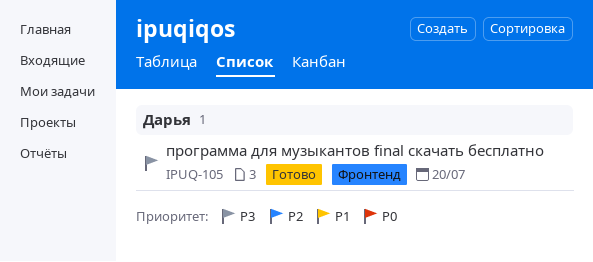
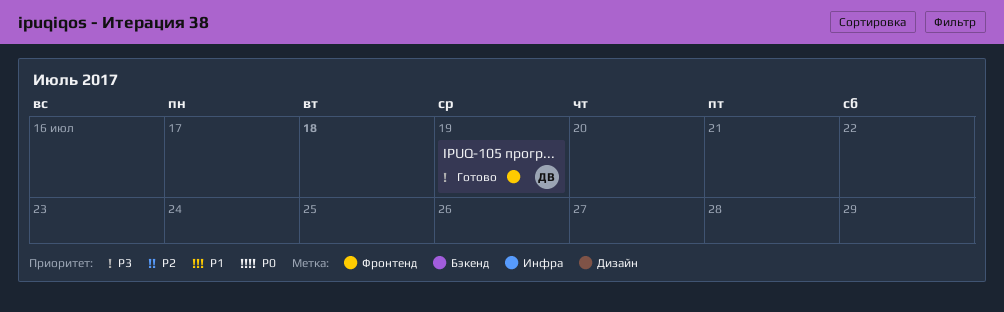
IPUQ-105, due: Jul 20 -> Jul 19

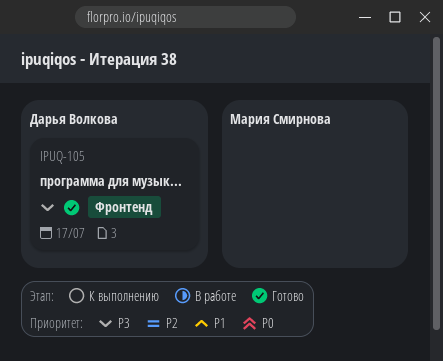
IPUQ-105, due: Jul 19 -> Jul 17

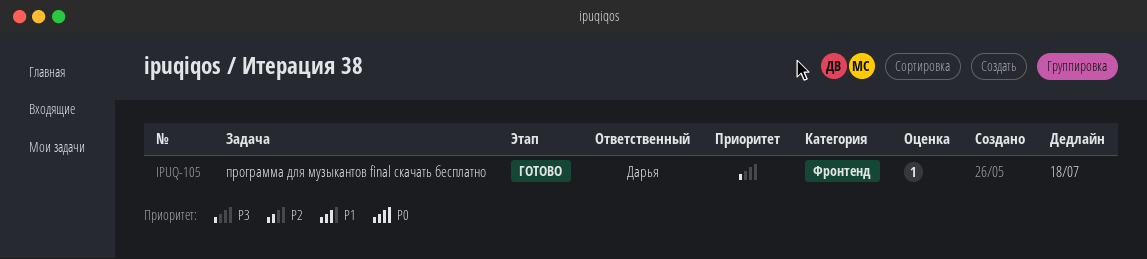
IPUQ-105, due: Jul 17 -> Jul 18

